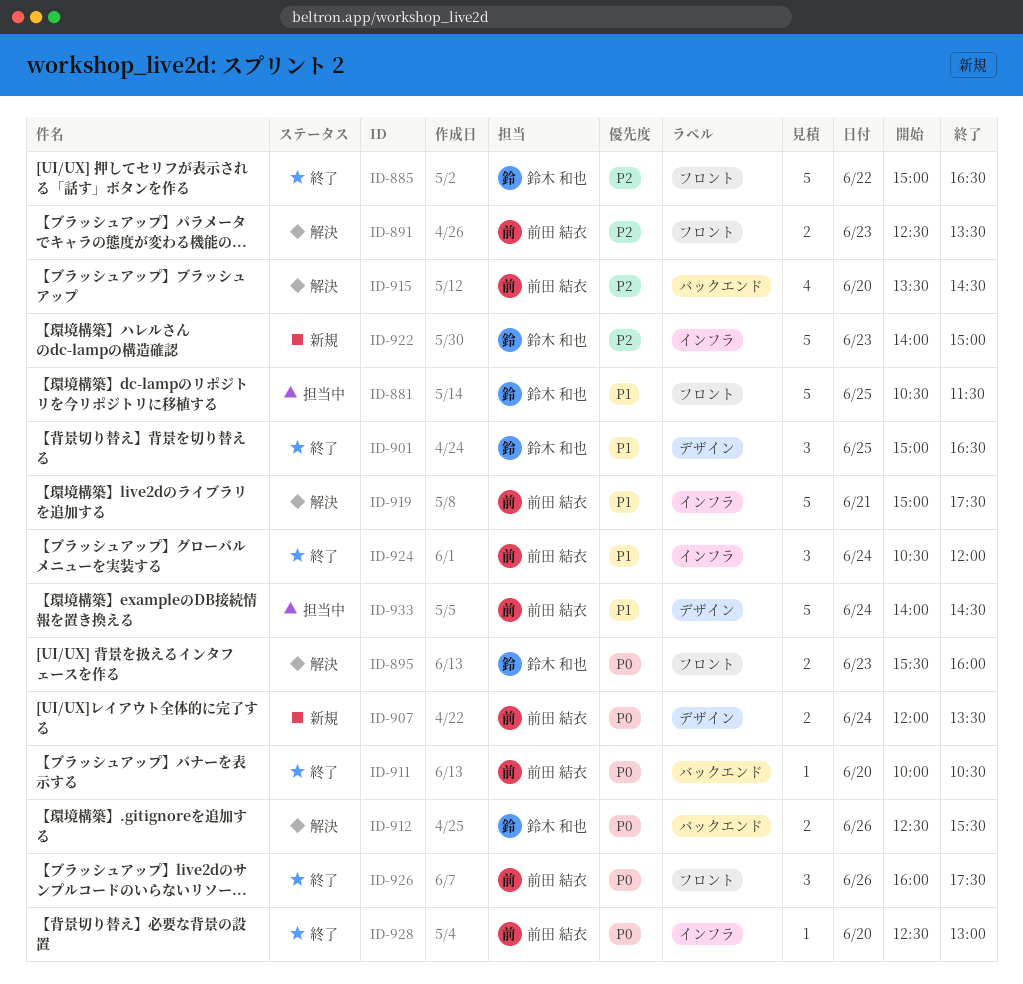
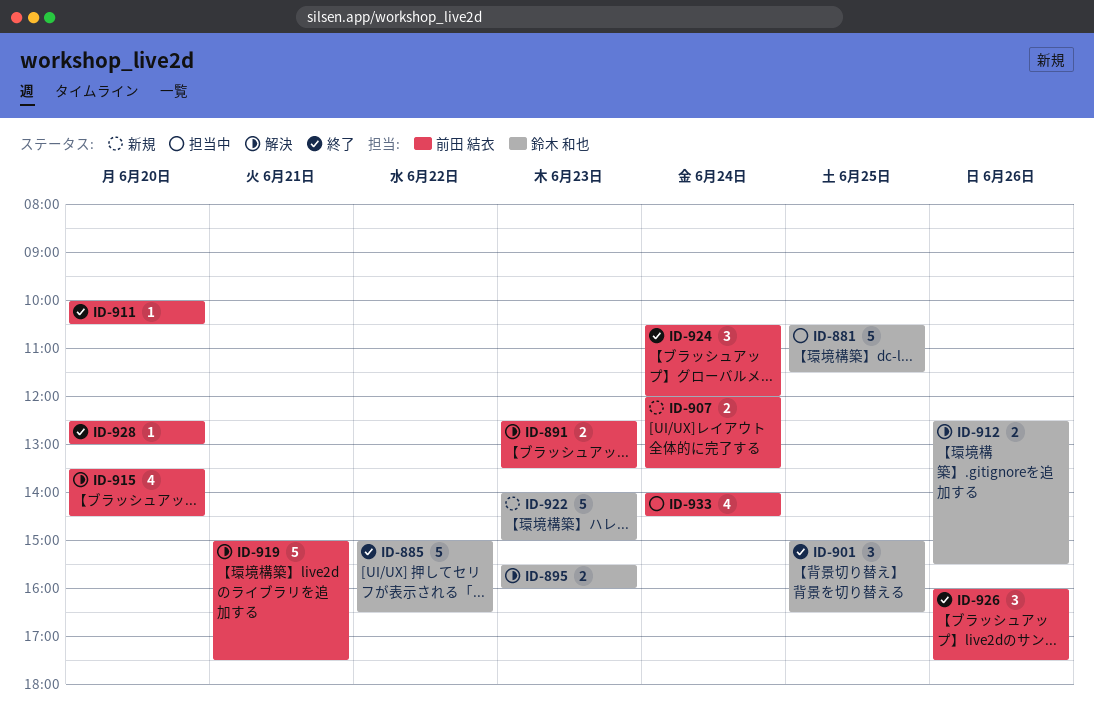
ID-933, estimate: 5 -> 4

